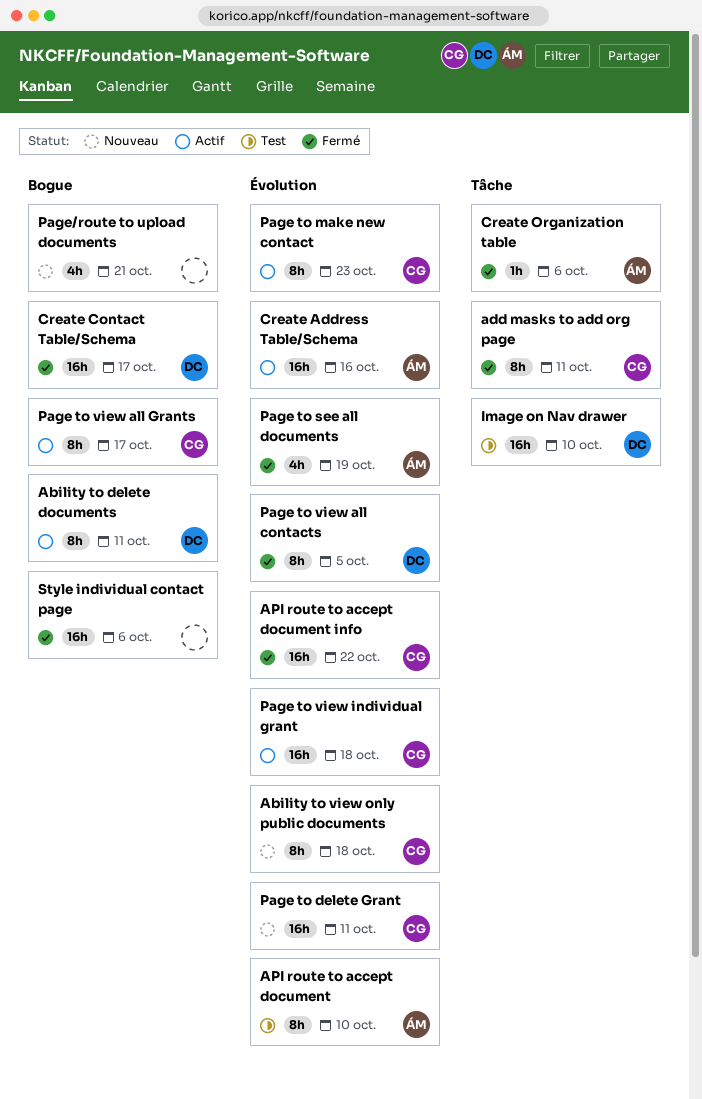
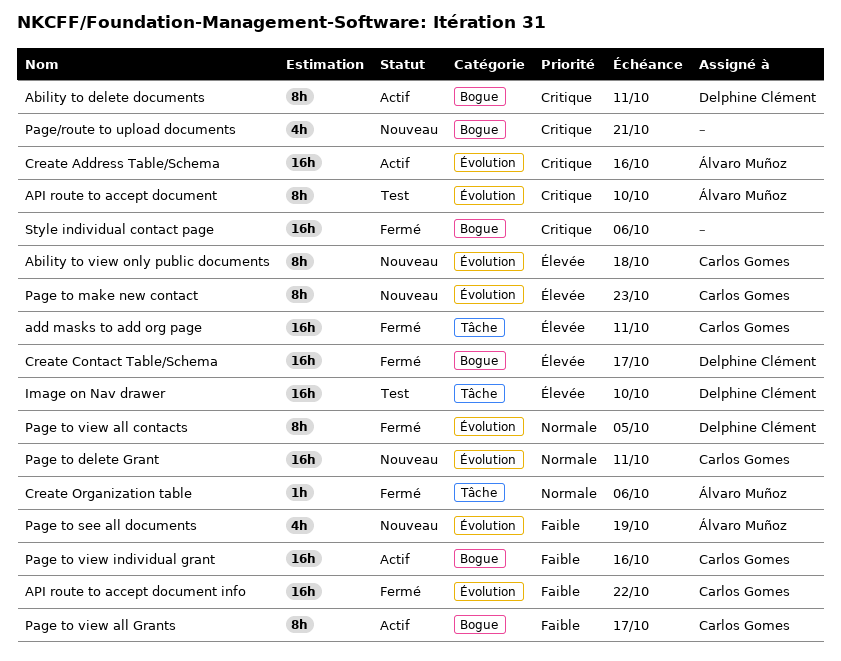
add masks to add org page, estimate: 8h -> 16h
Page to make new contact, status: Actif -> Nouveau
Page to see all documents, status: Fermé -> Nouveau
Page to view individual grant, label: Évolution -> Bogue
Page to view individual grant, due: Oct 18 -> Oct 16

